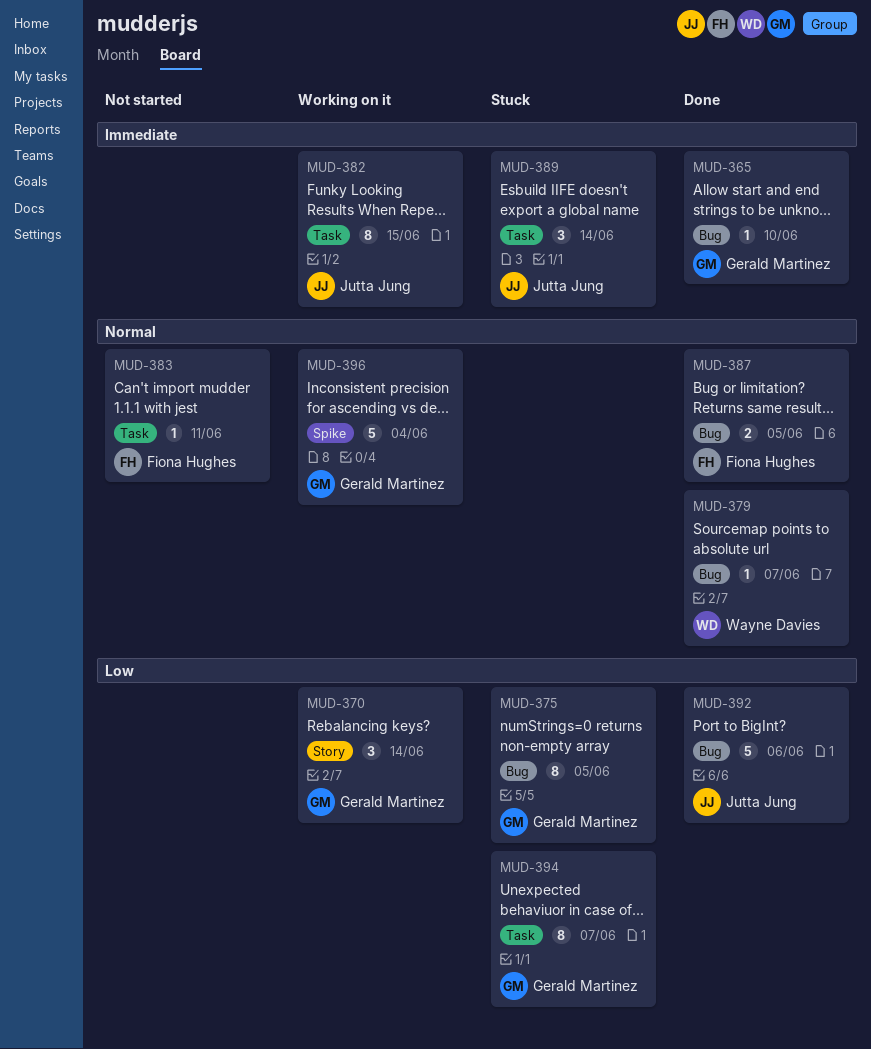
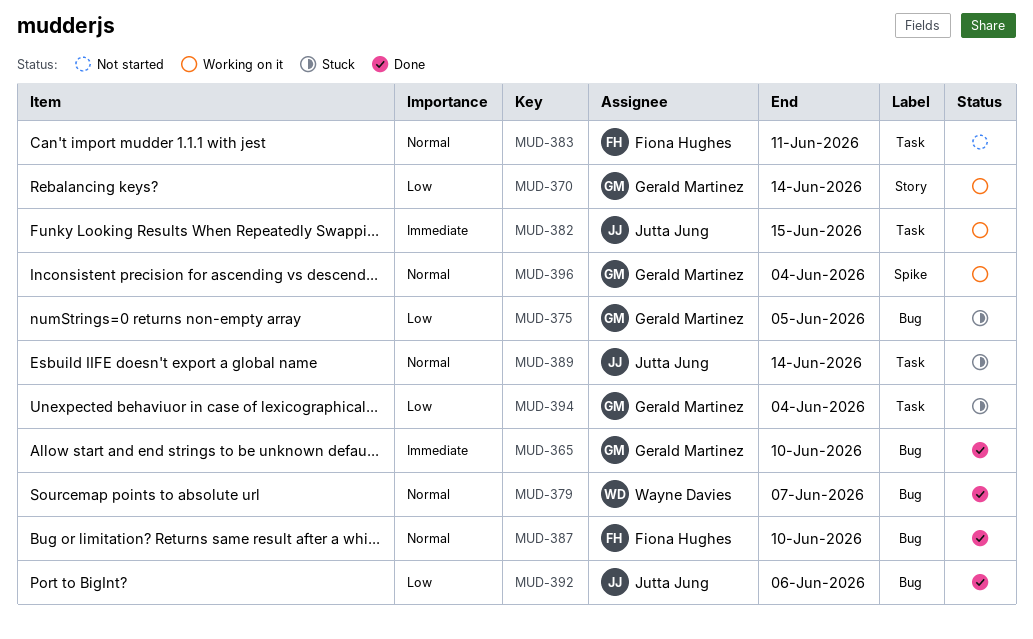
MUD-387, due: Jun 5 -> Jun 10
MUD-389, priority: Immediate -> Normal
MUD-394, due: Jun 7 -> Jun 4

